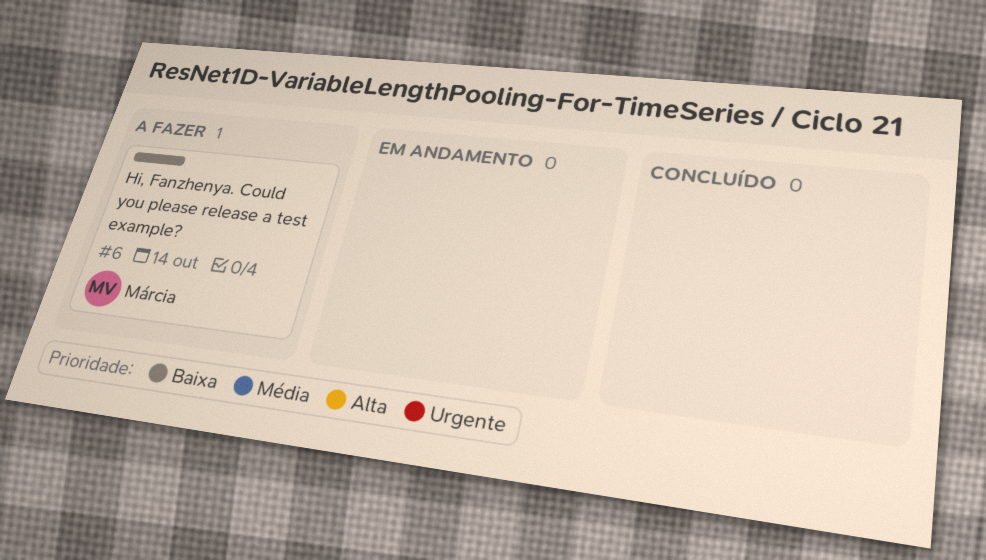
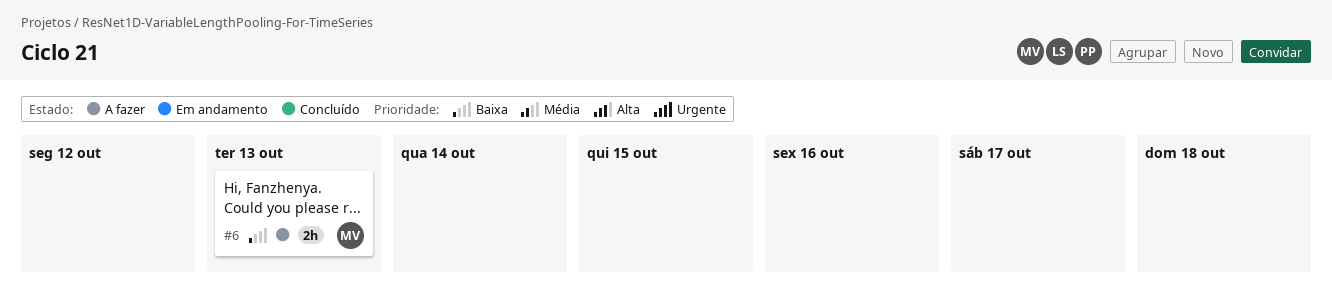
#6, due: Oct 14 -> Oct 13

